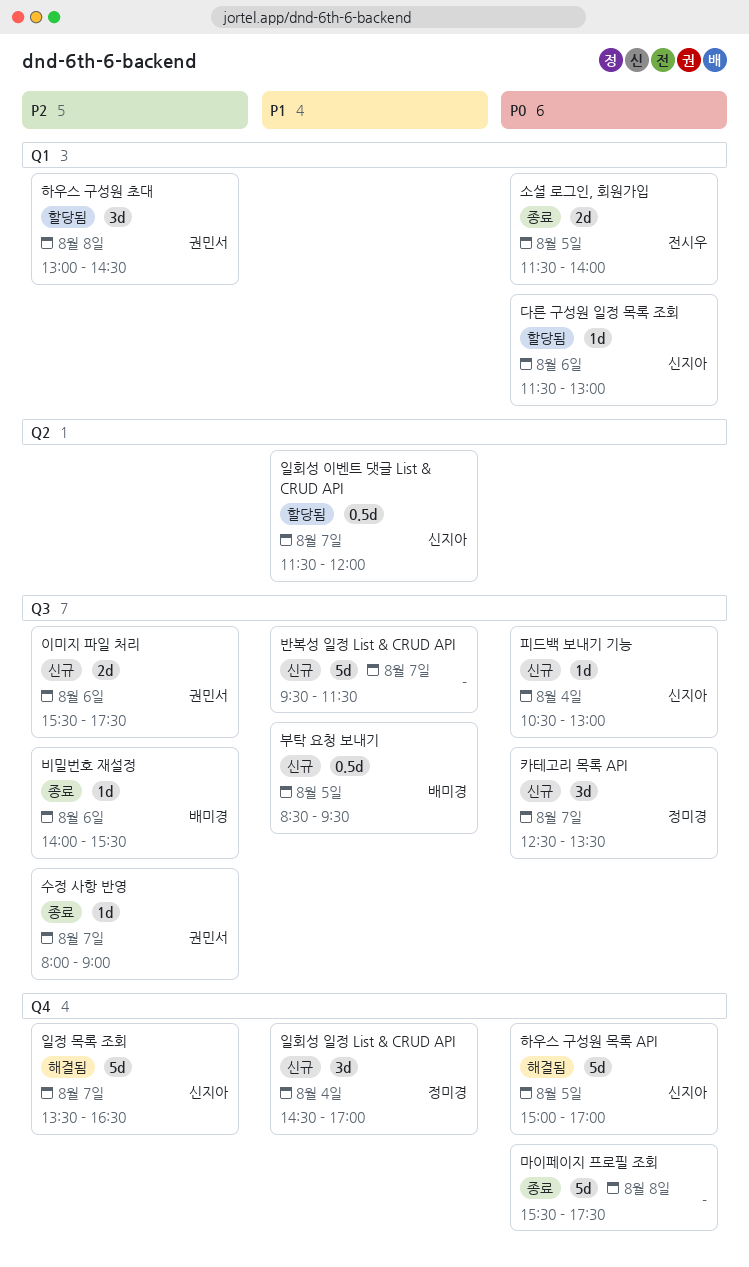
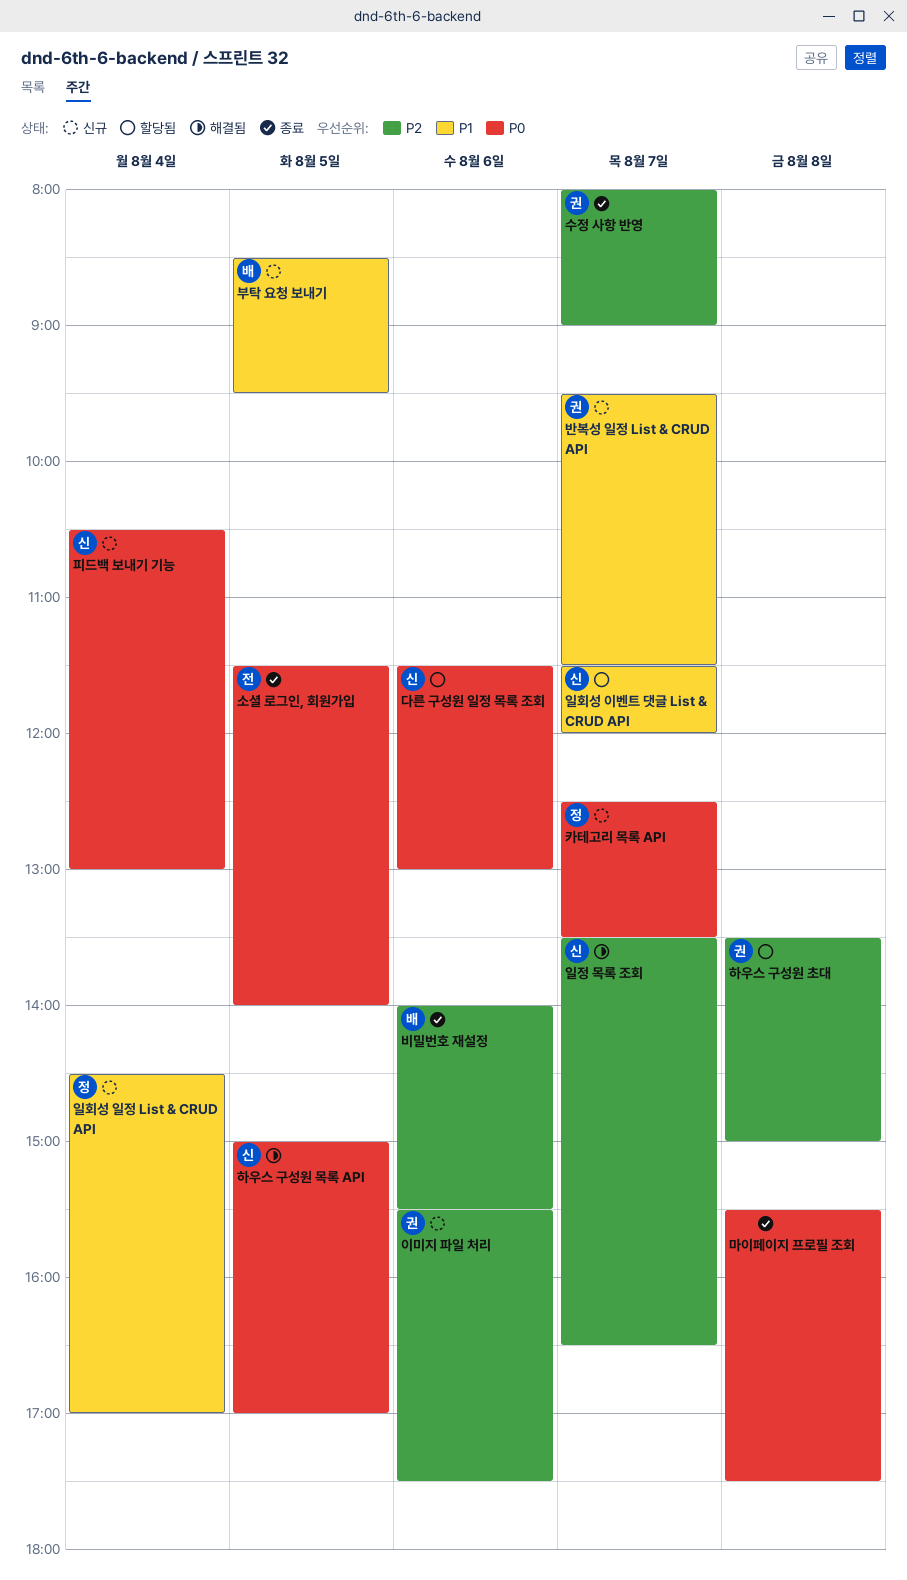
반복성 일정 List & CRUD API, owner: none -> 권민서
하우스 구성원 초대, begins: 13:00 -> 13:30
하우스 구성원 초대, ends: 14:30 -> 15:00

